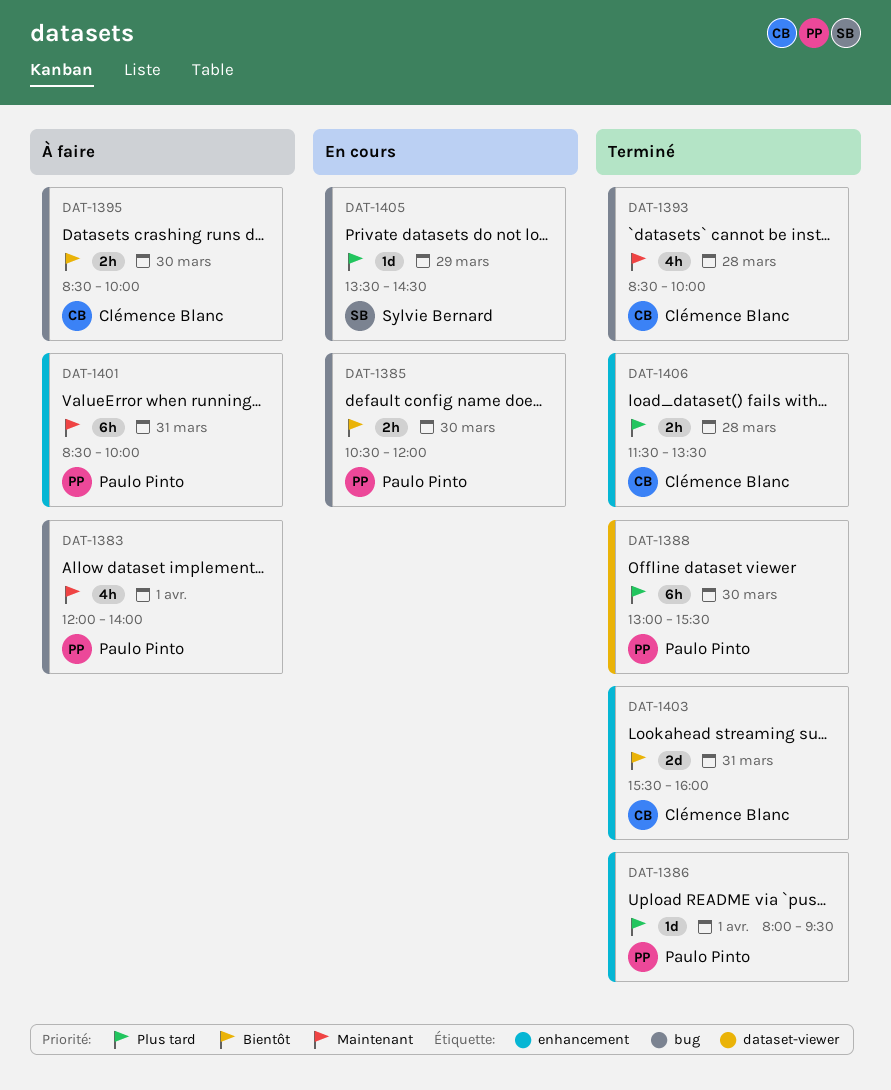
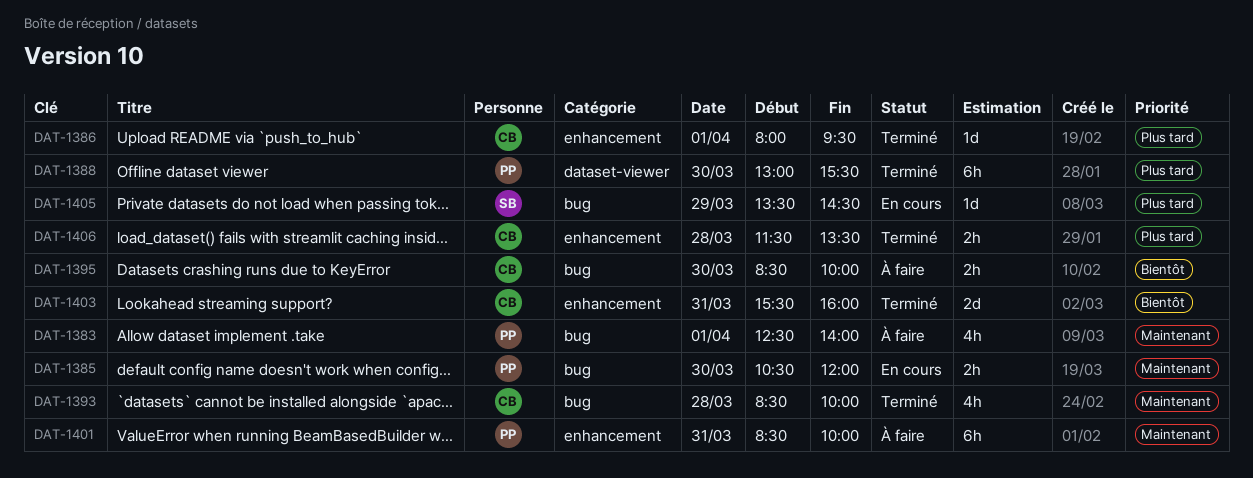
DAT-1383, begins: 12:00 -> 12:30
DAT-1385, priority: Bientôt -> Maintenant
DAT-1386, owner: Paulo Pinto -> Clémence Blanc

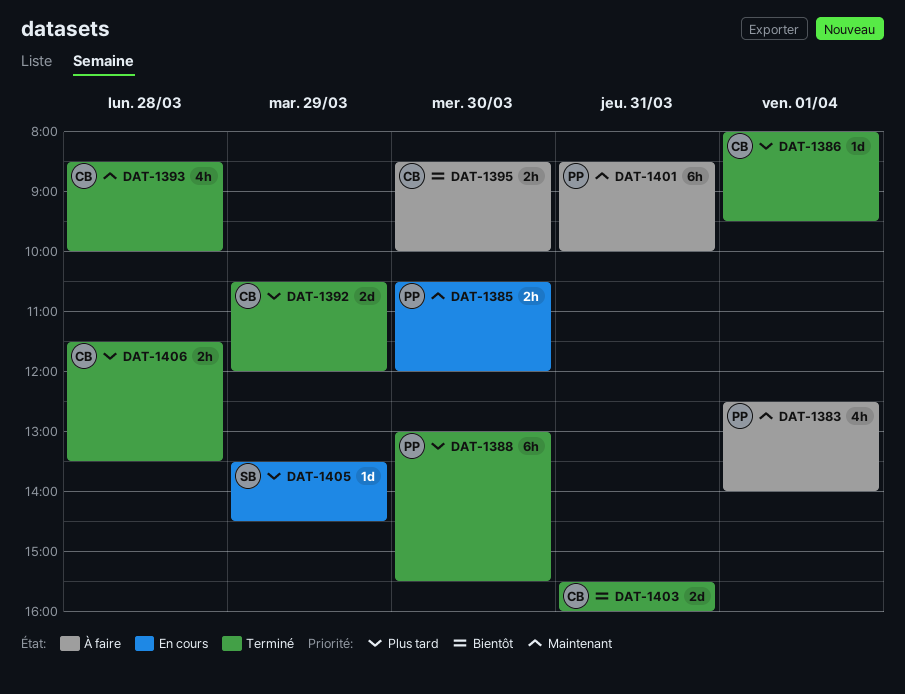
DAT-1392: none -> present

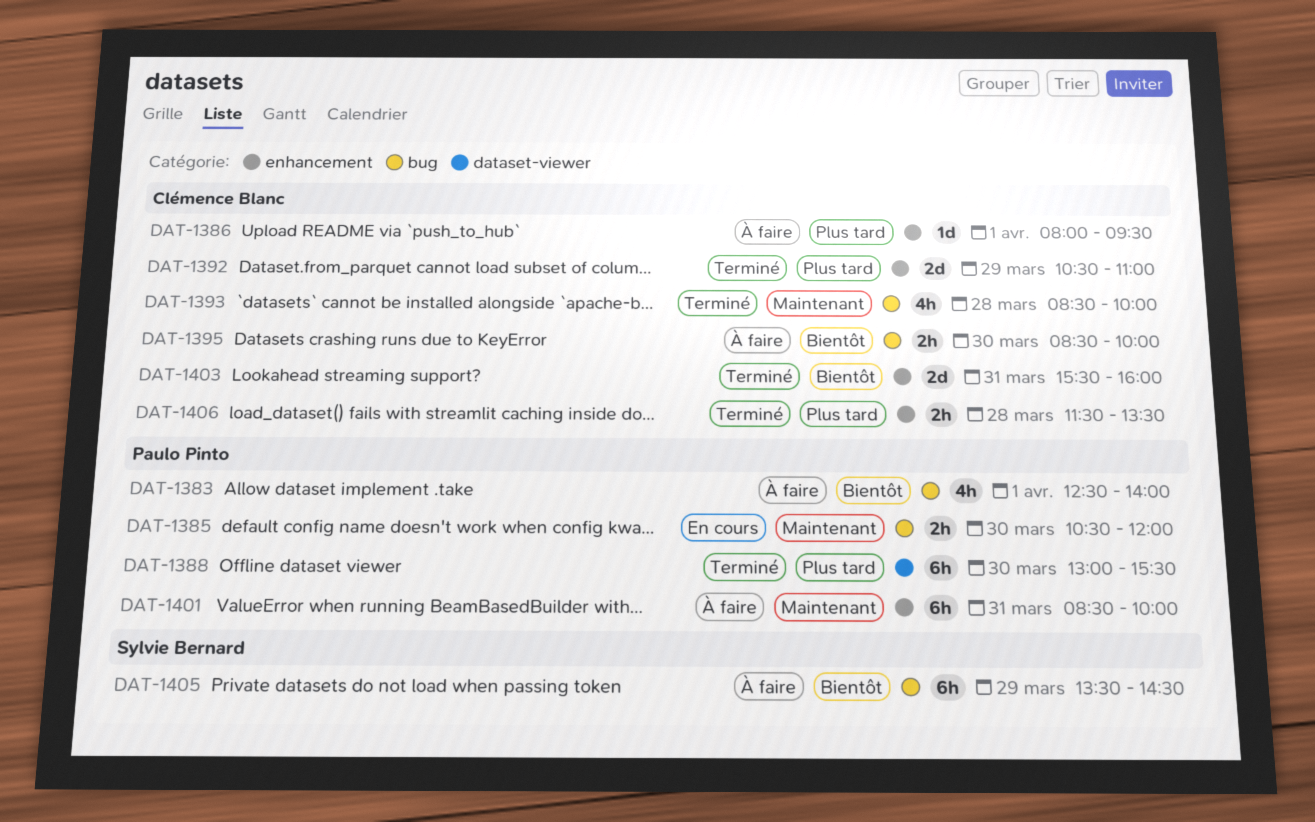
DAT-1383, priority: Maintenant -> Bientôt
DAT-1386, status: Terminé -> À faire
DAT-1392, ends: 12:00 -> 11:00
DAT-1405, status: En cours -> À faire
DAT-1405, priority: Plus tard -> Bientôt
DAT-1405, estimate: 1d -> 6h

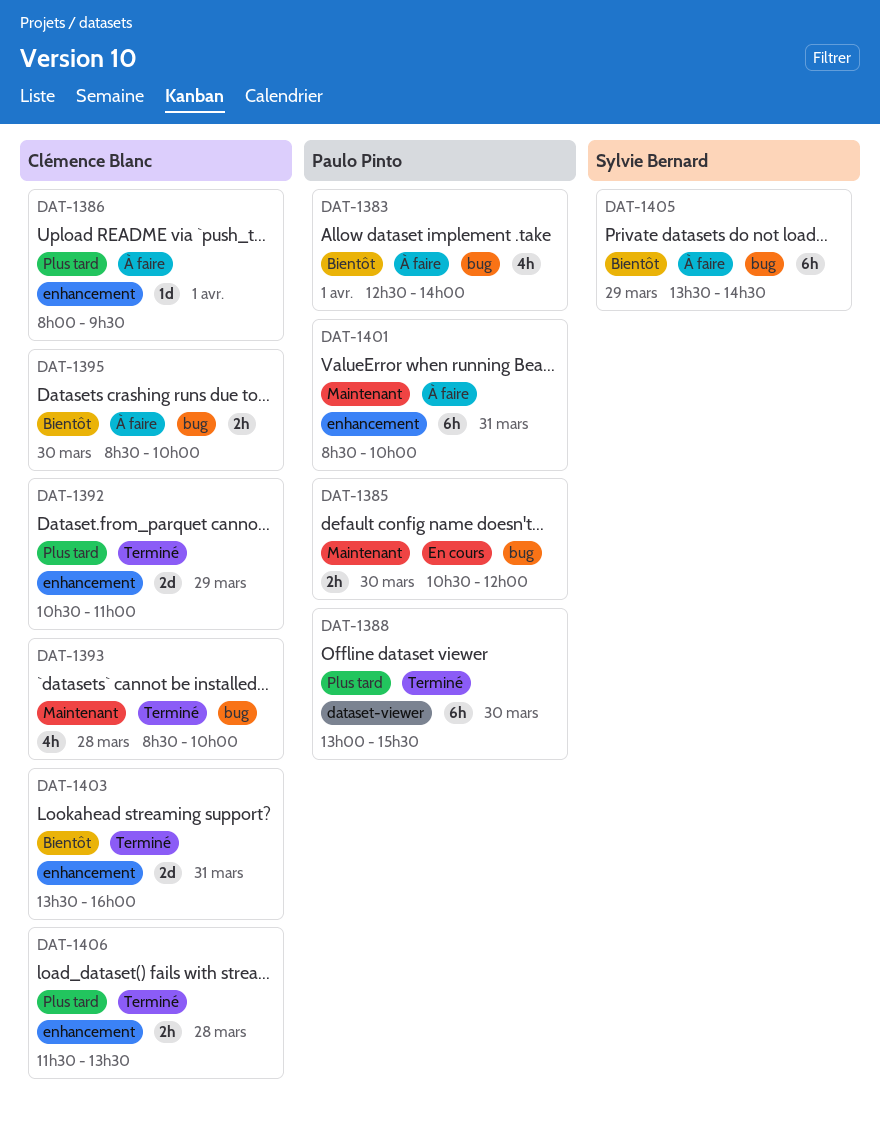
DAT-1403, begins: 15:30 -> 13:30

